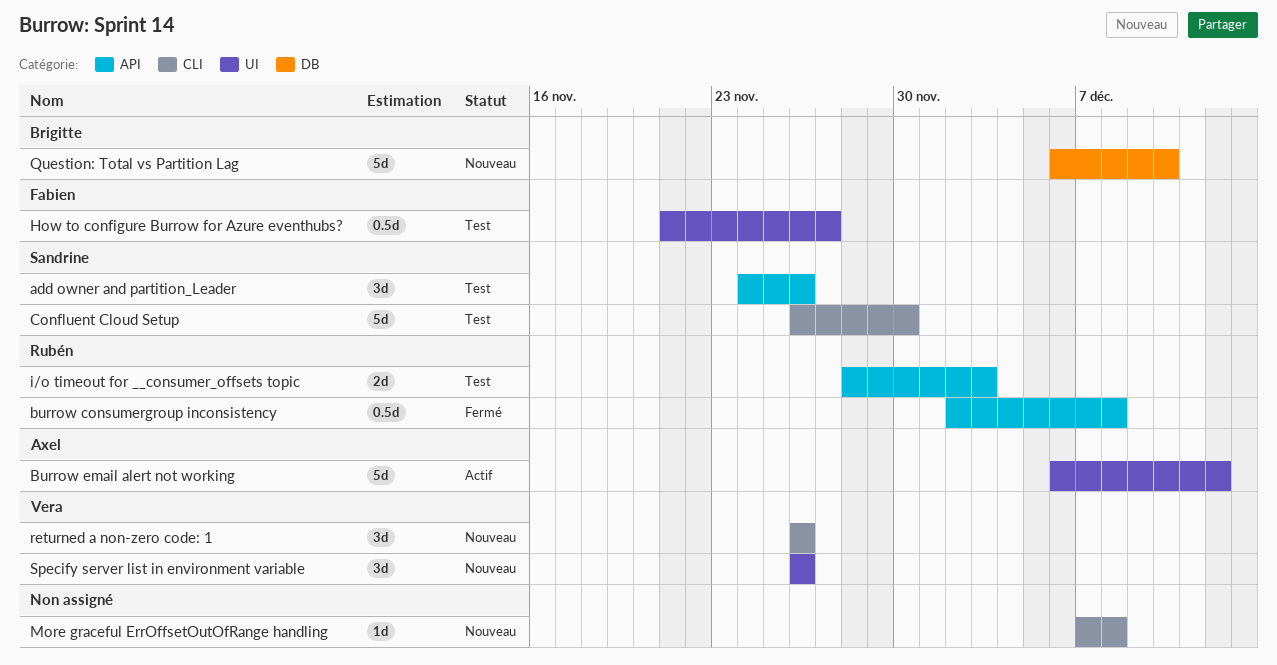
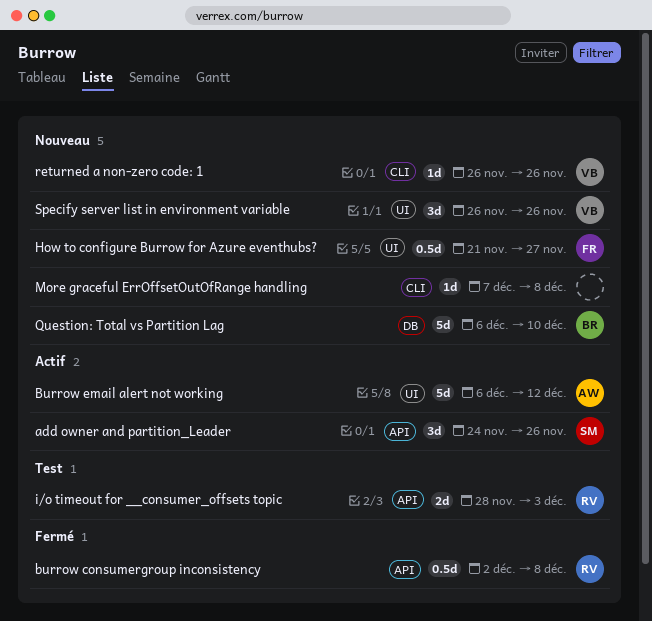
add owner and partition_Leader, status: Test -> Actif
Confluent Cloud Setup: present -> none
How to configure Burrow for Azure eventhubs?, status: Test -> Nouveau
returned a non-zero code: 1, estimate: 3d -> 1d

